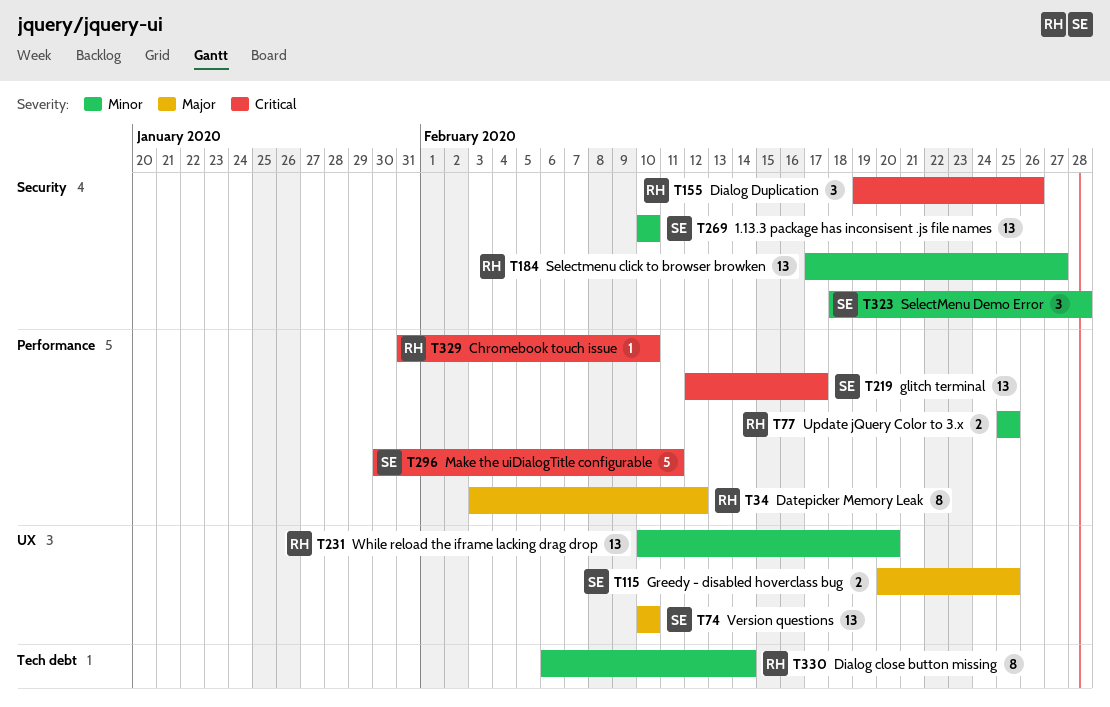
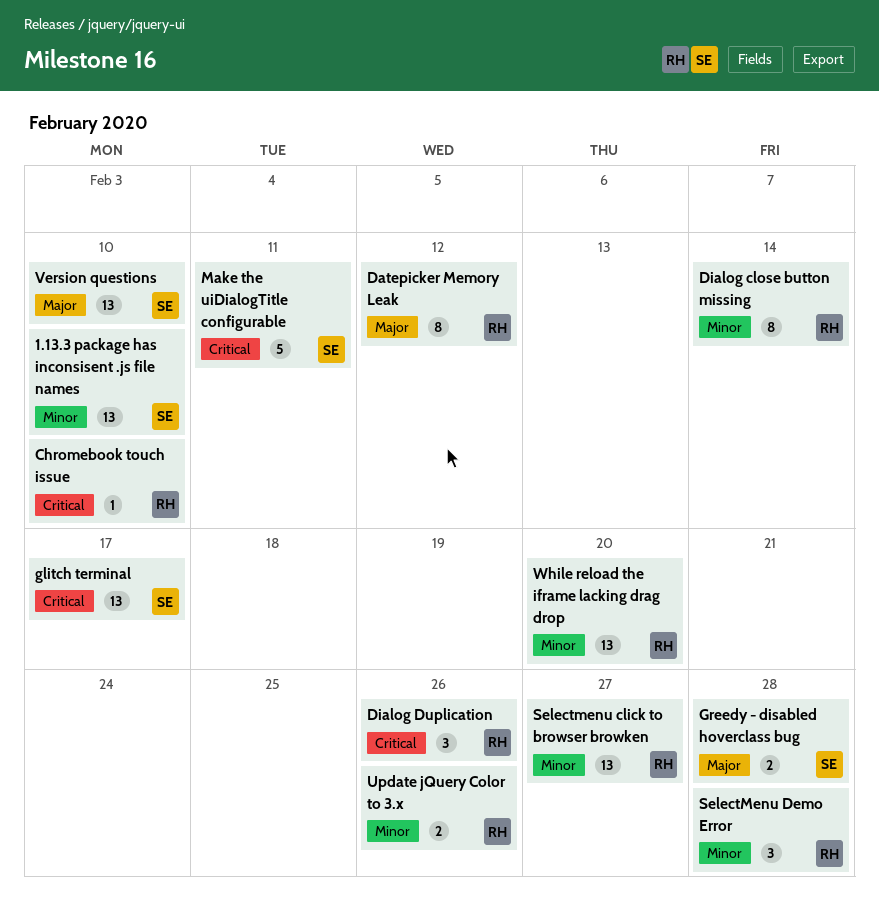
Greedy - disabled hoverclass bug, due: Feb 25 -> Feb 28
SelectMenu Demo Error, owner: SE -> RH
Update jQuery Color to 3.x, due: Feb 25 -> Feb 26

